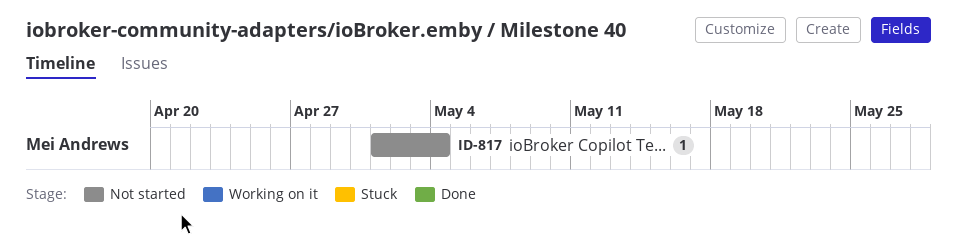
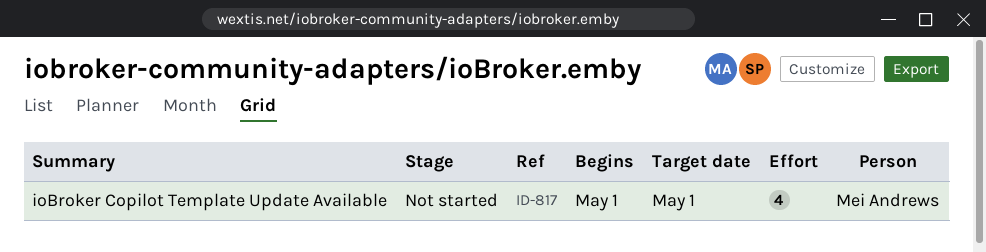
ID-817, estimate: 1 -> 4
ID-817, due: May 4 -> May 1

